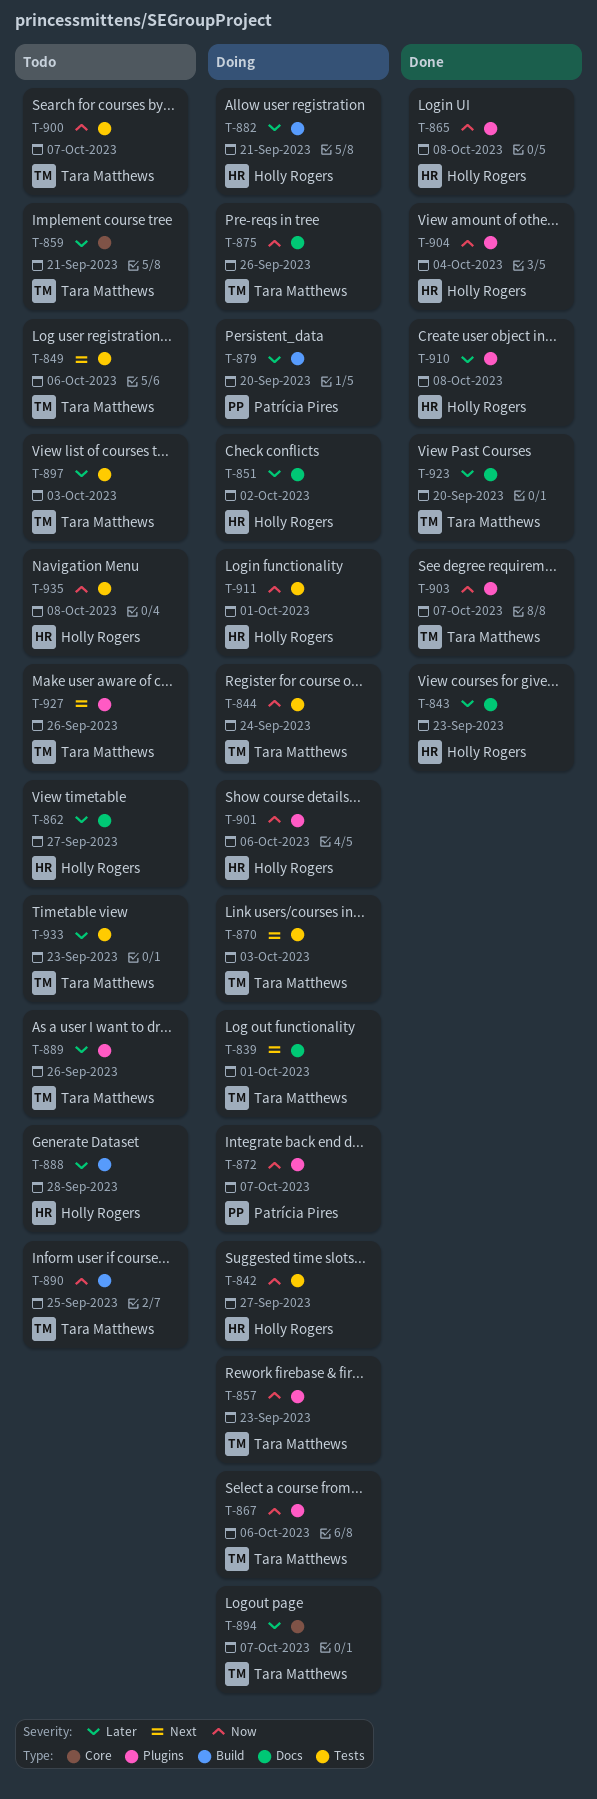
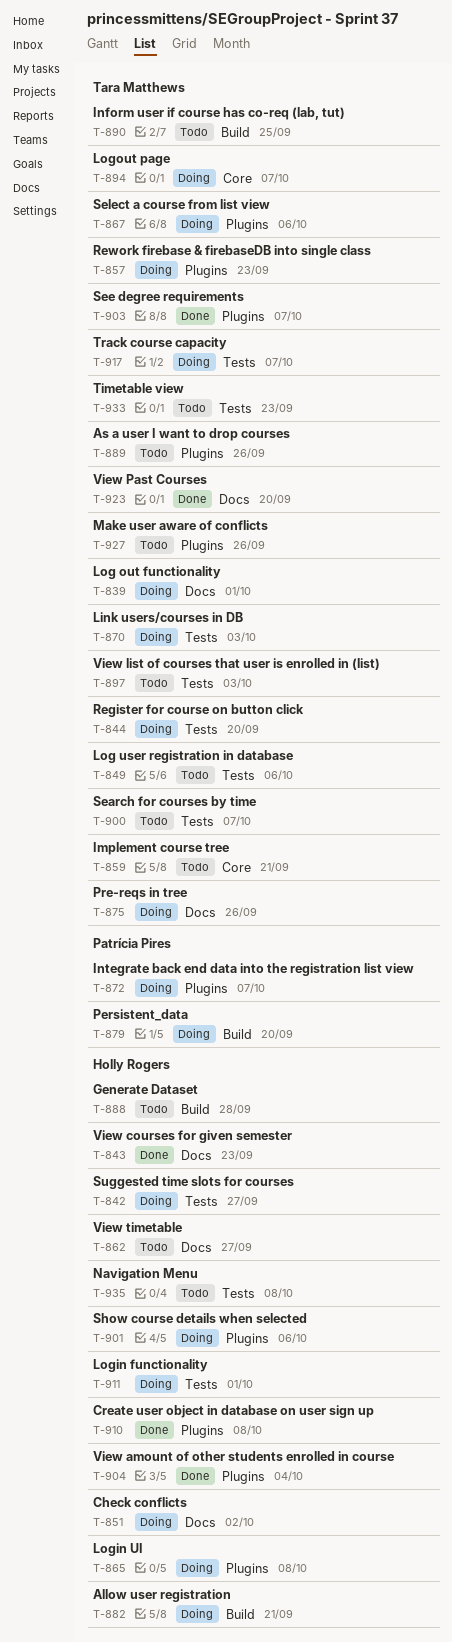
T-844, due: Sep 24 -> Sep 20
T-865, status: Done -> Doing
T-917: none -> present

